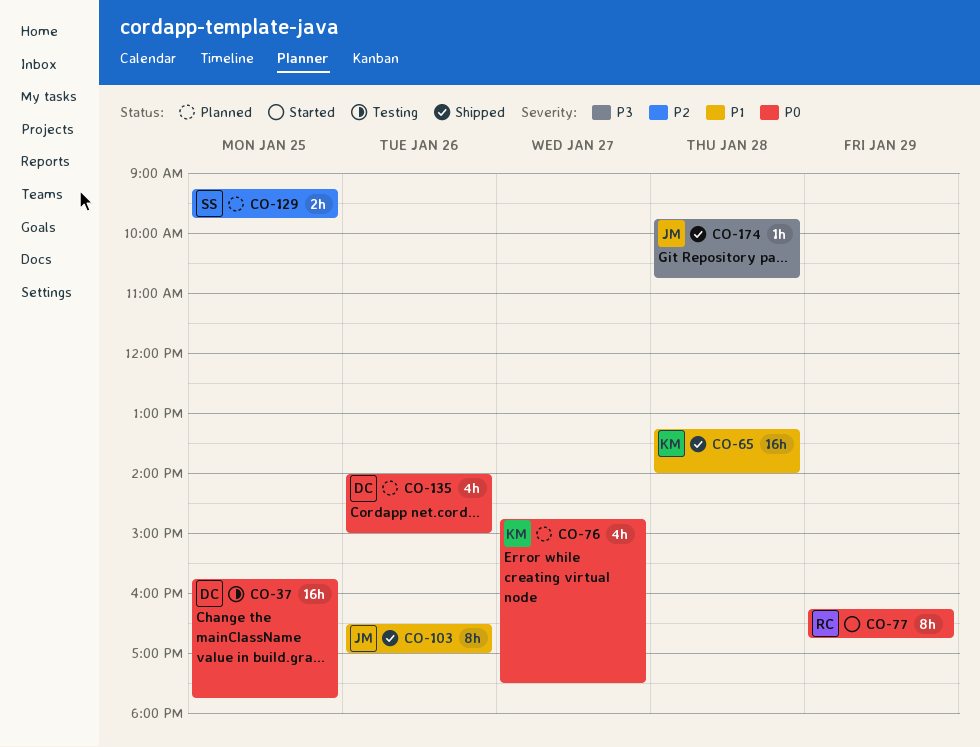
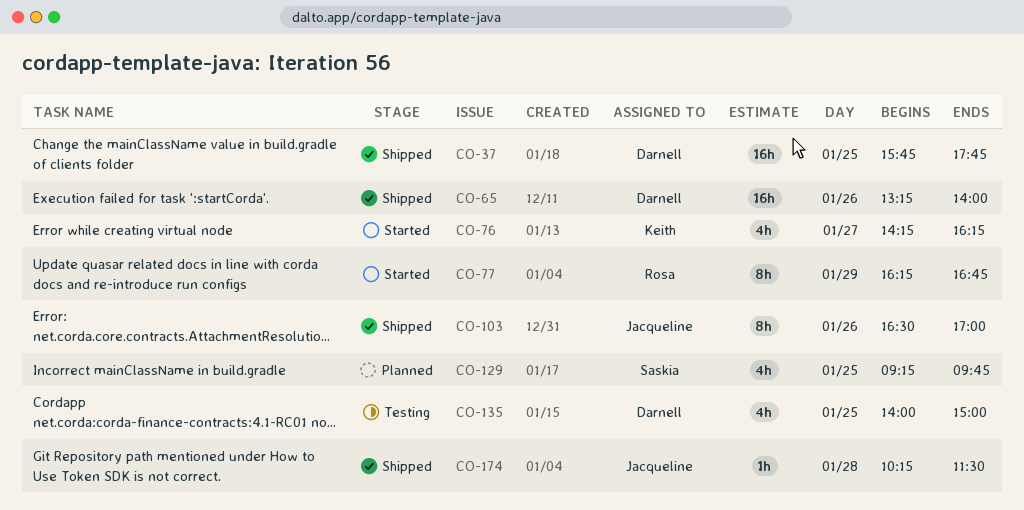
CO-37, status: Testing -> Shipped
CO-65, owner: Keith -> Darnell
CO-65, day: Jan 28 -> Jan 26
CO-76, status: Planned -> Started
CO-76, begins: 14:45 -> 14:15
CO-76, ends: 17:30 -> 16:15
CO-129, estimate: 2h -> 4h
CO-135, status: Planned -> Testing
CO-135, day: Jan 26 -> Jan 25
CO-174, begins: 09:45 -> 10:15
CO-174, ends: 10:45 -> 11:30

